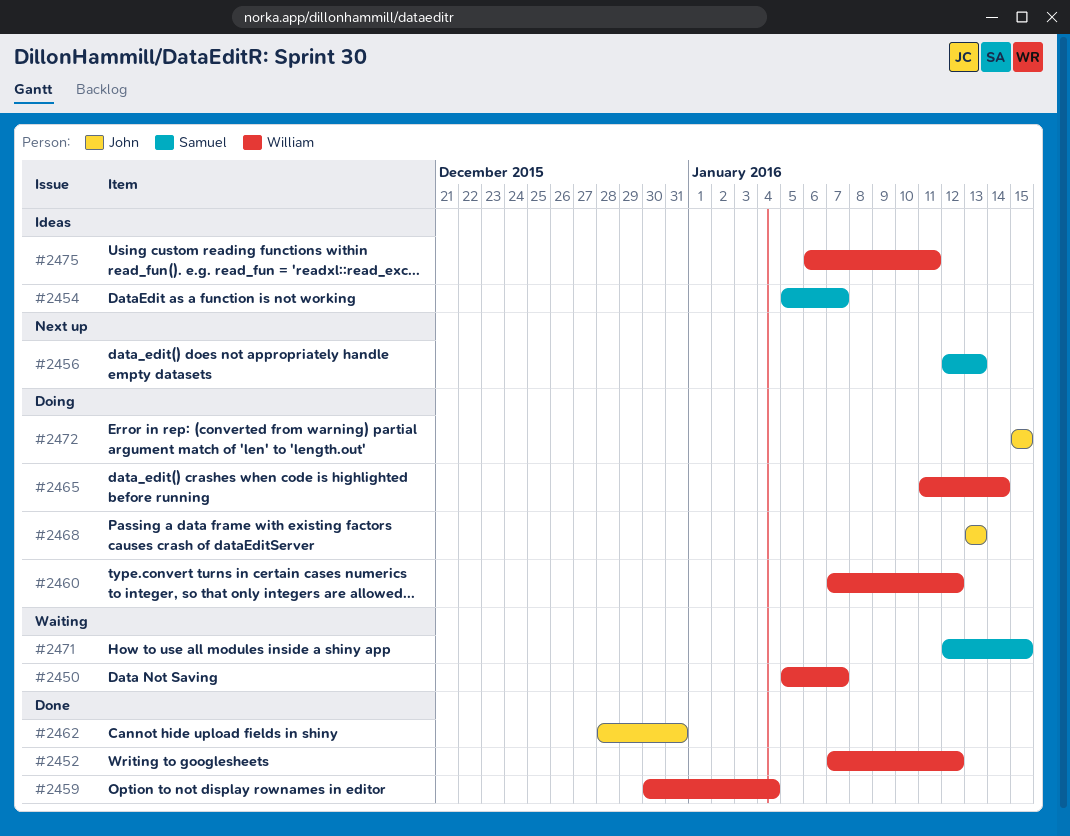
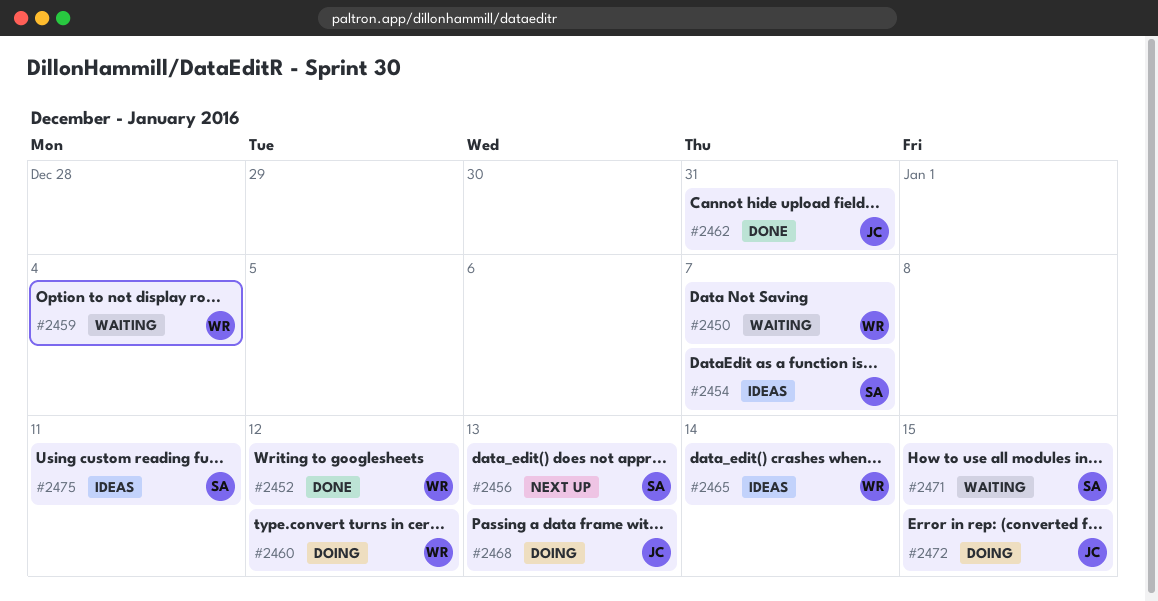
#2459, status: Done -> Waiting
#2465, status: Doing -> Ideas
#2475, owner: William -> Samuel

